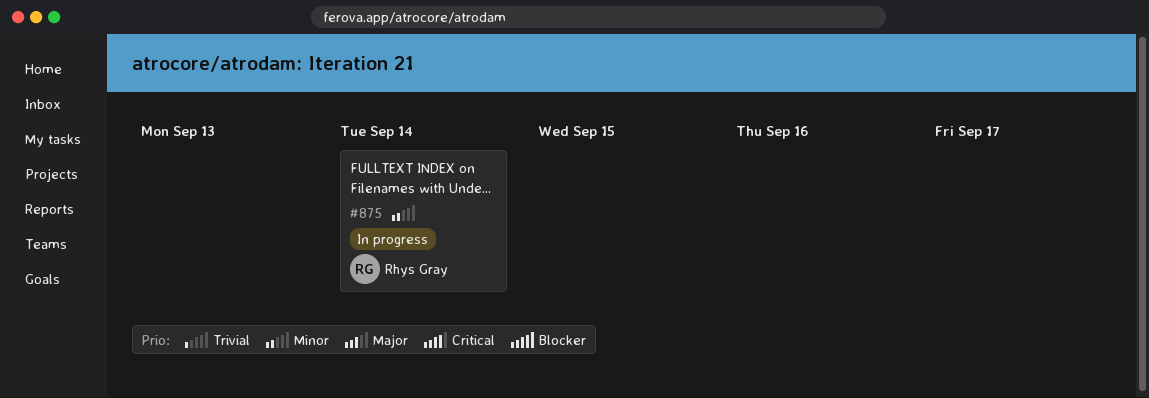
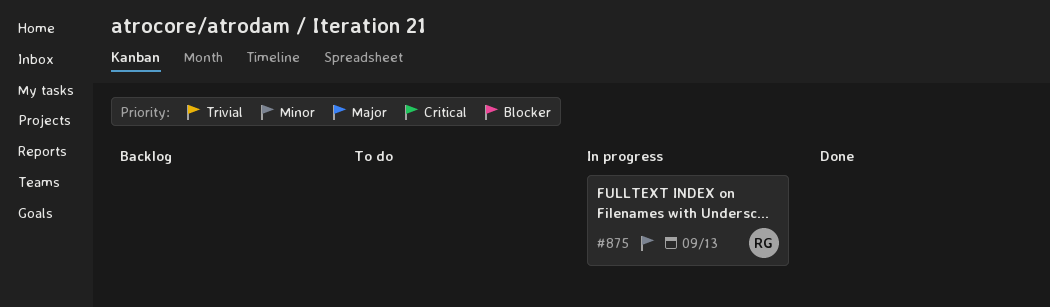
#875, due: Sep 14 -> Sep 13

